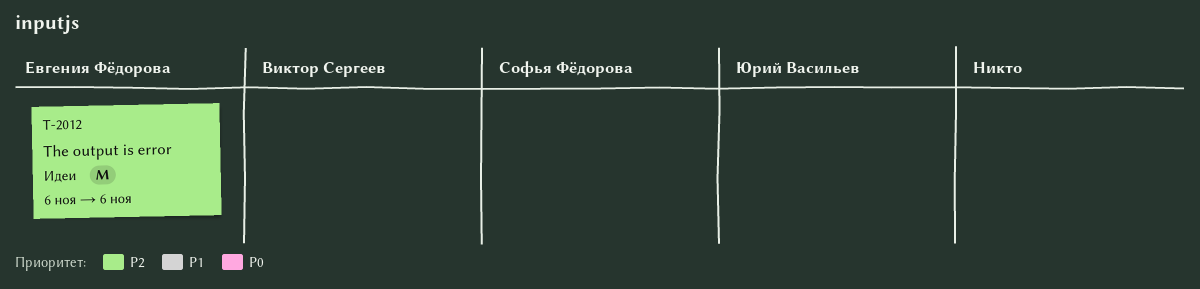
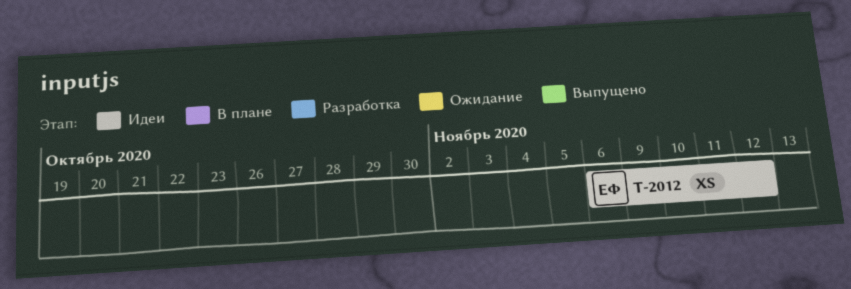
T-2012, estimate: M -> XS
T-2012, due: Nov 6 -> Nov 12

